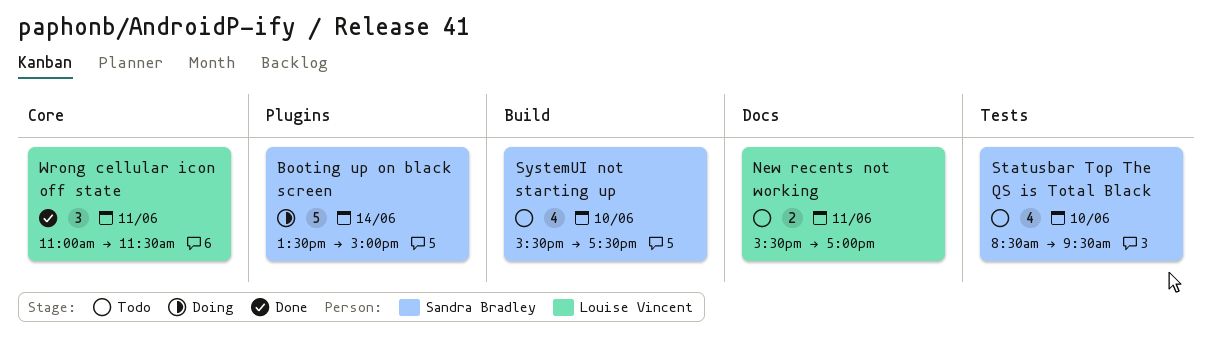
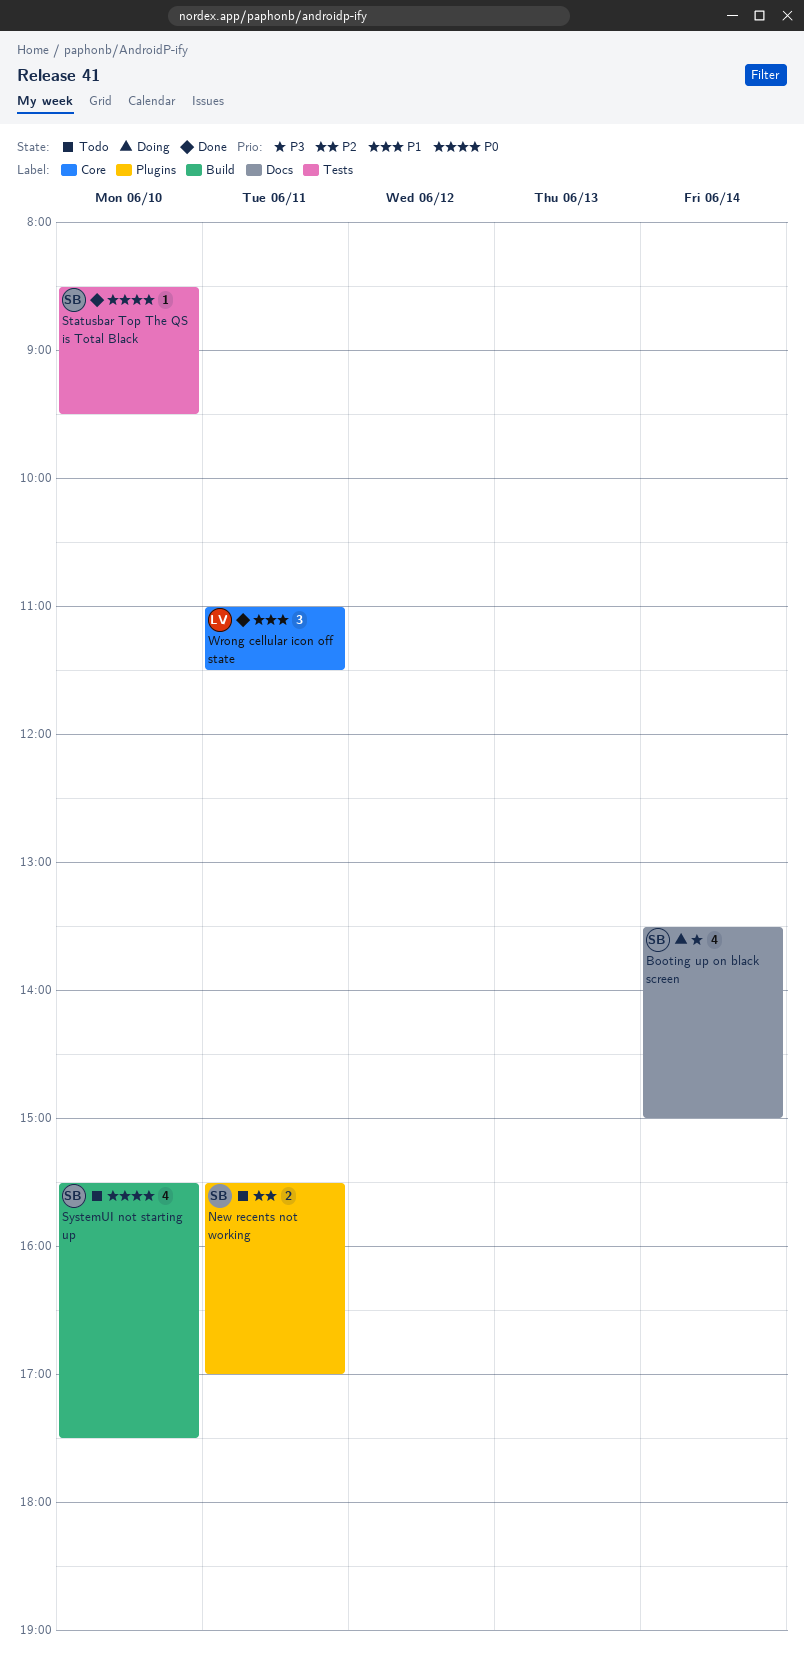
Booting up on black screen, label: Plugins -> Docs
Booting up on black screen, estimate: 5 -> 4
New recents not working, owner: Louise Vincent -> Sandra Bradley
New recents not working, label: Docs -> Plugins
Statusbar Top The QS is Total Black, status: Todo -> Done
Statusbar Top The QS is Total Black, estimate: 4 -> 1

